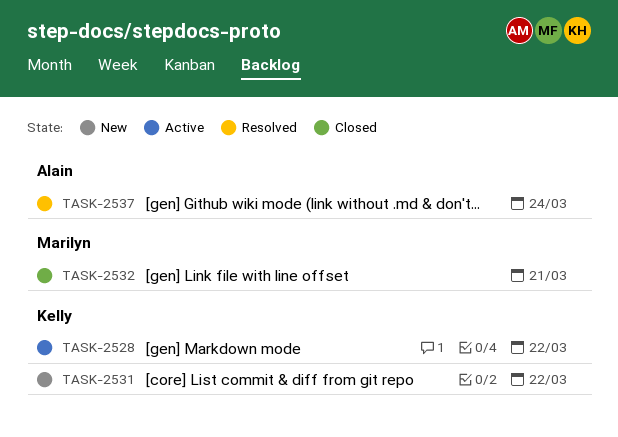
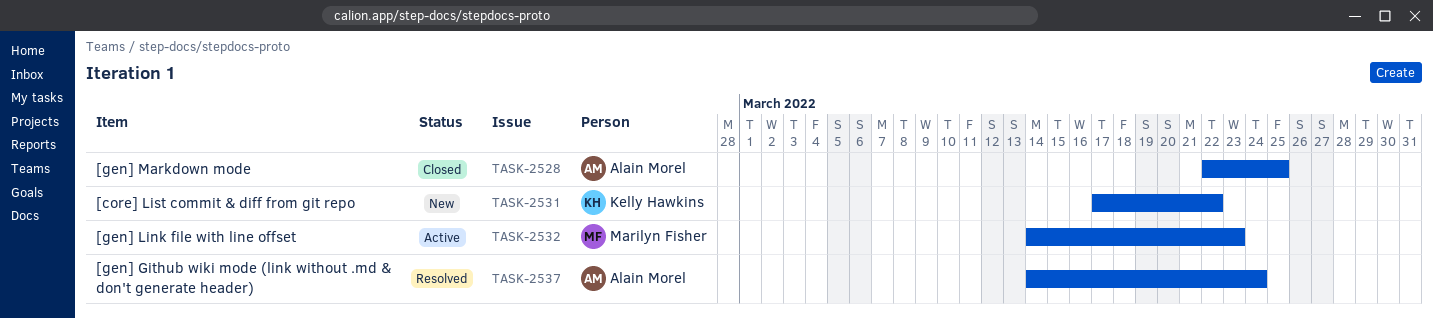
TASK-2528, status: Active -> Closed
TASK-2528, owner: Kelly Hawkins -> Alain Morel
TASK-2528, due: Mar 22 -> Mar 25
TASK-2532, status: Closed -> Active
TASK-2532, due: Mar 21 -> Mar 23

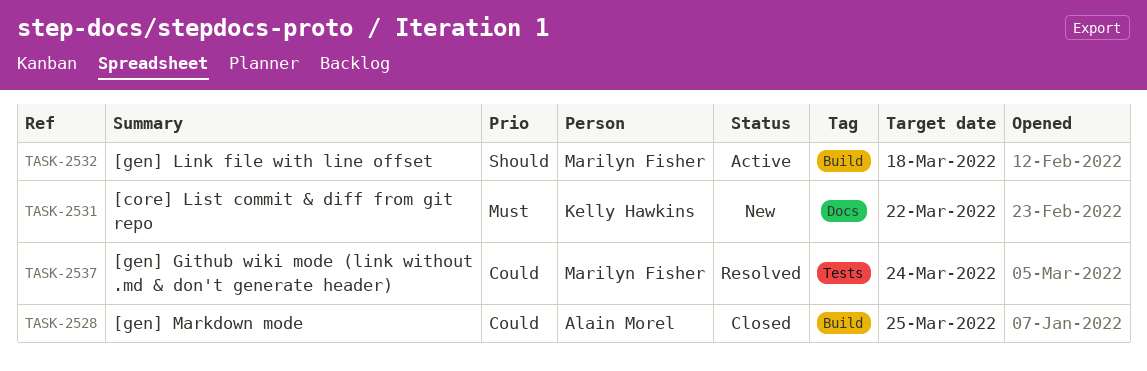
TASK-2532, due: Mar 23 -> Mar 18
TASK-2537, owner: Alain Morel -> Marilyn Fisher

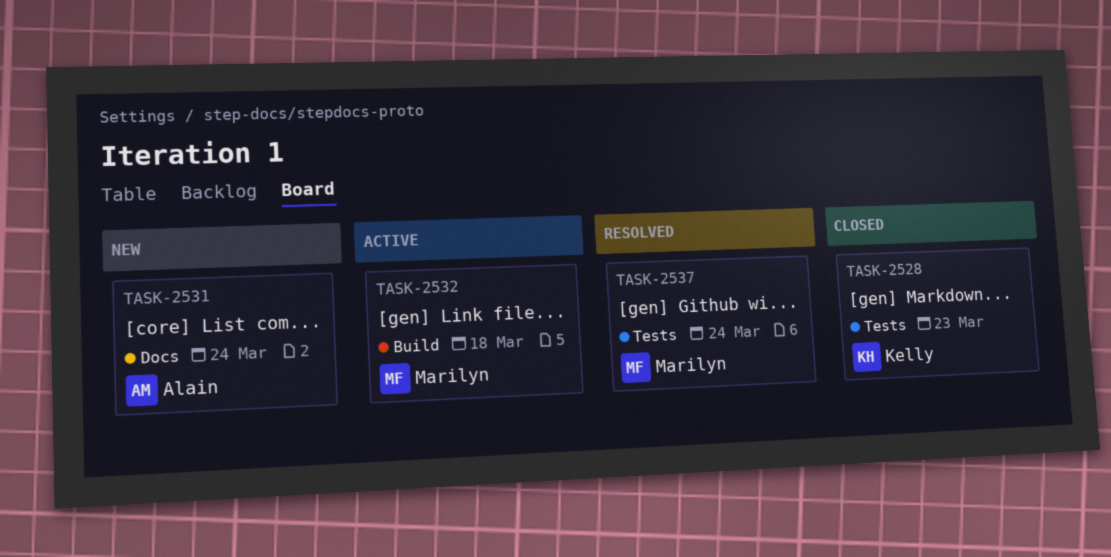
TASK-2528, owner: Alain Morel -> Kelly Hawkins
TASK-2528, label: Build -> Tests
TASK-2528, due: Mar 25 -> Mar 23
TASK-2531, owner: Kelly Hawkins -> Alain Morel
TASK-2531, due: Mar 22 -> Mar 24

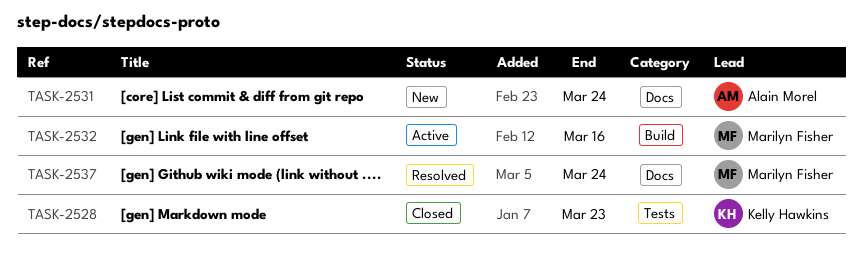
TASK-2532, due: Mar 18 -> Mar 16
TASK-2537, label: Tests -> Docs

